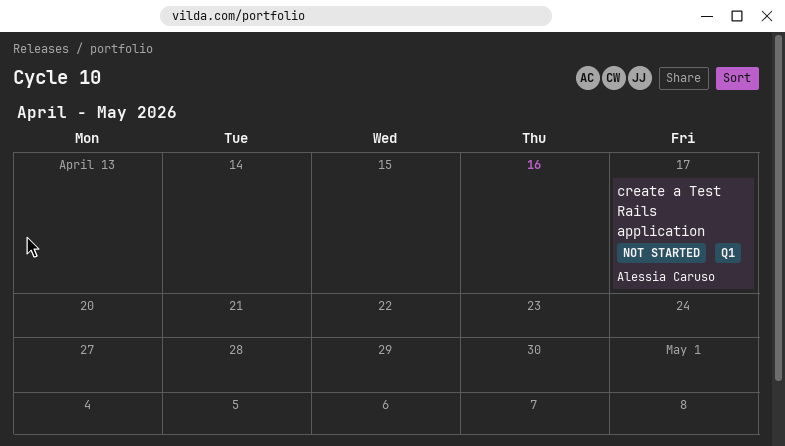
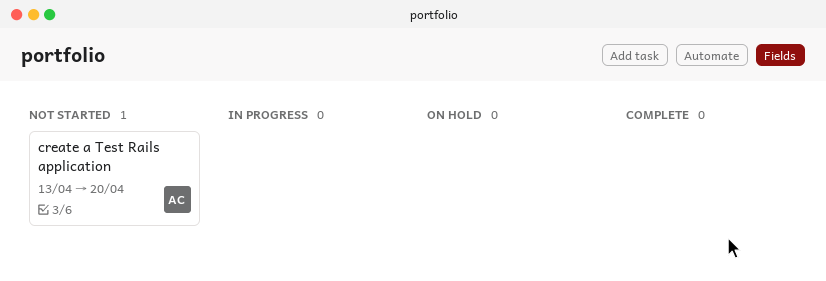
create a Test Rails application, due: Apr 17 -> Apr 20

